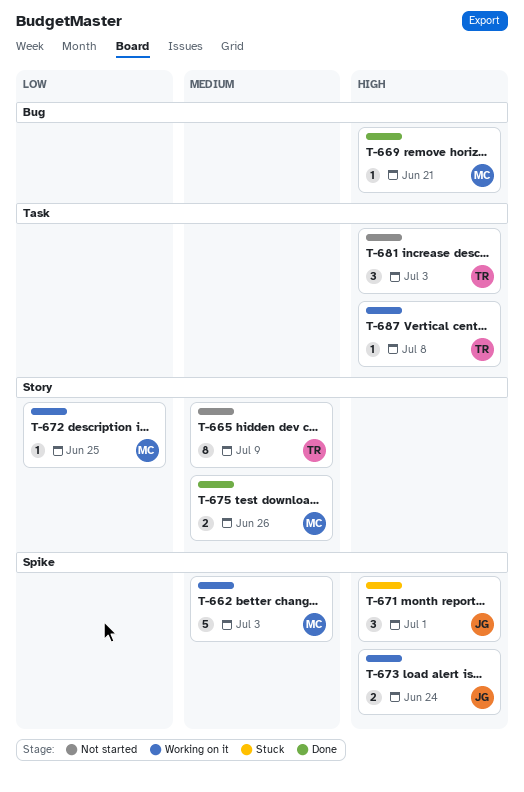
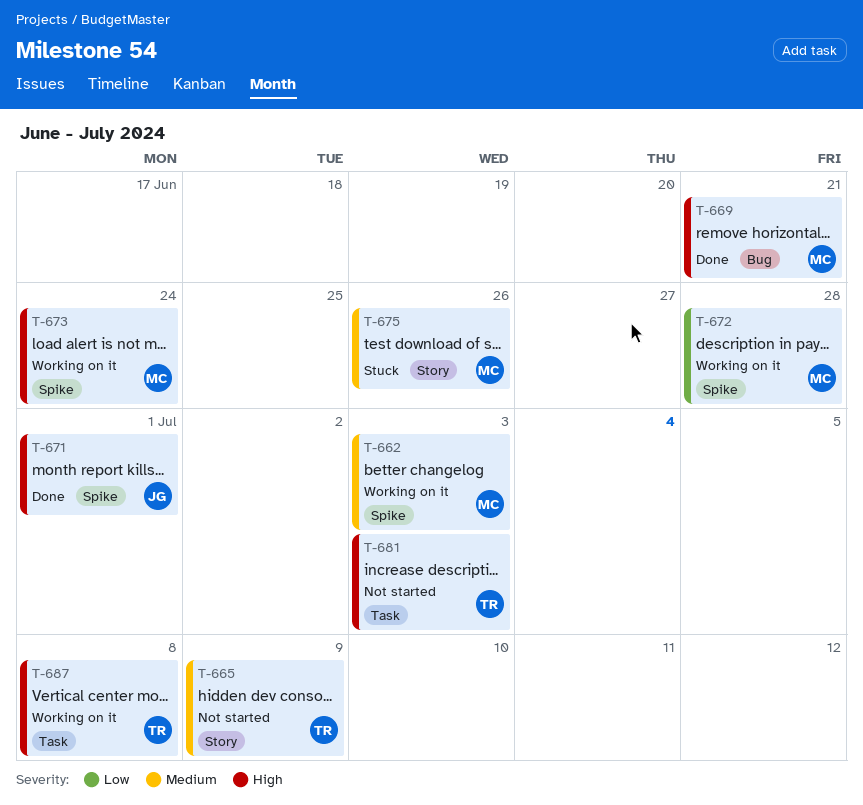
T-671, status: Stuck -> Done
T-672, label: Story -> Spike
T-672, due: Jun 25 -> Jun 28
T-673, owner: JG -> MC
T-675, status: Done -> Stuck

